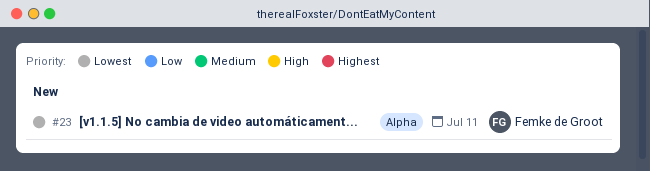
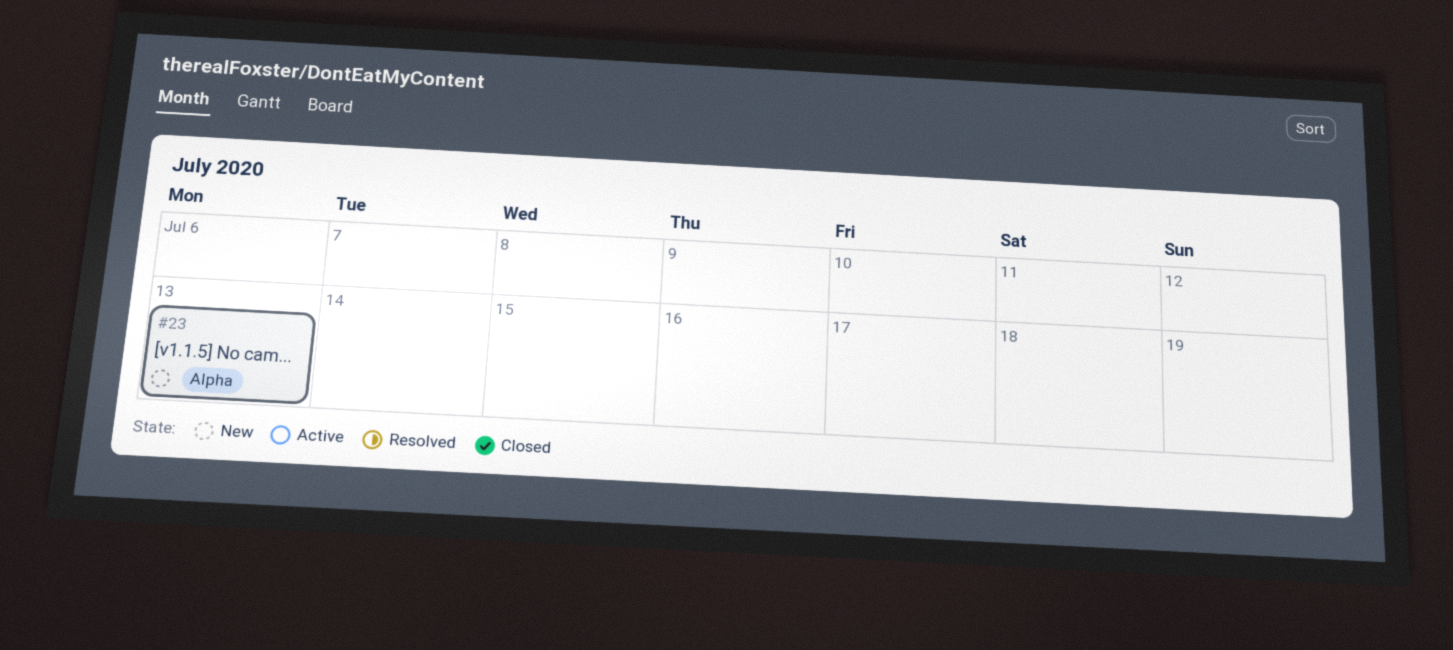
#23, due: Jul 11 -> Jul 13

